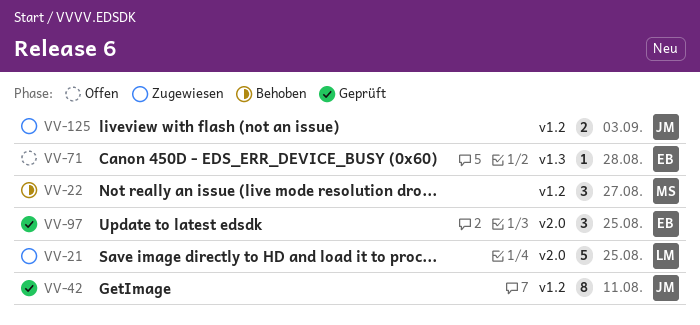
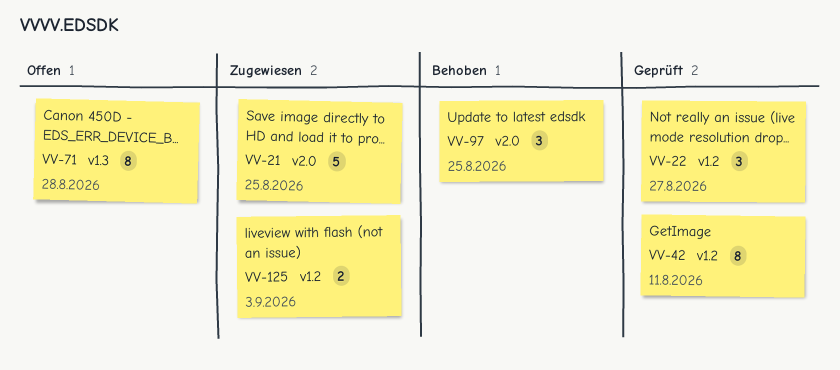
VV-22, status: Behoben -> Geprüft
VV-71, estimate: 1 -> 8
VV-97, status: Geprüft -> Behoben

